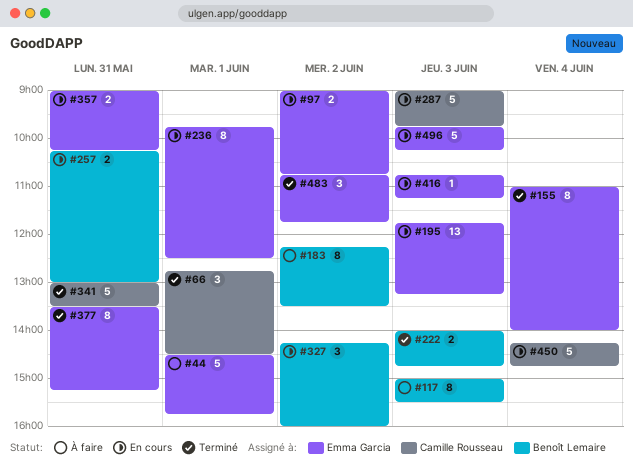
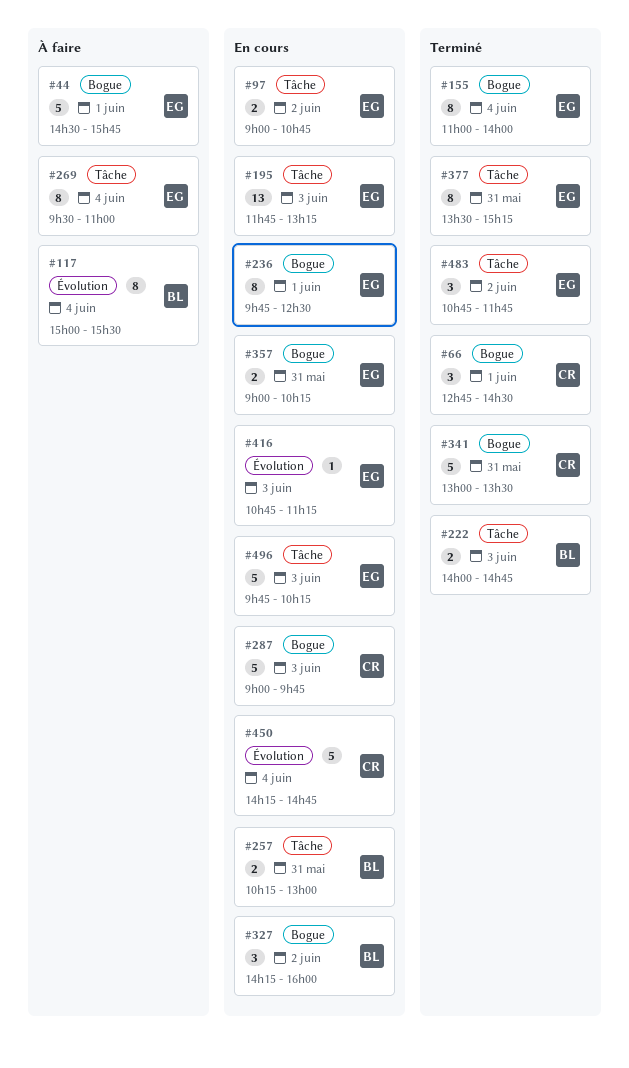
#117, day: Jun 3 -> Jun 4
#183: present -> none
#269: none -> present

